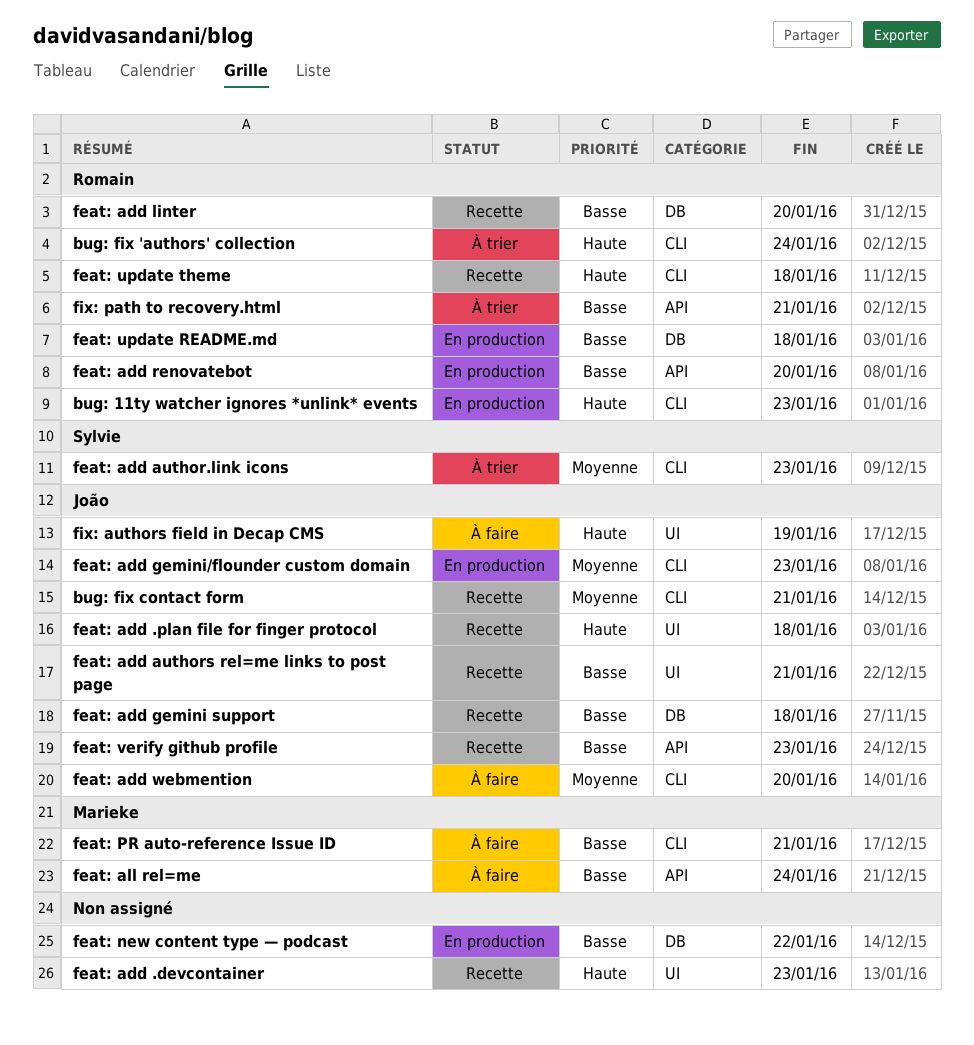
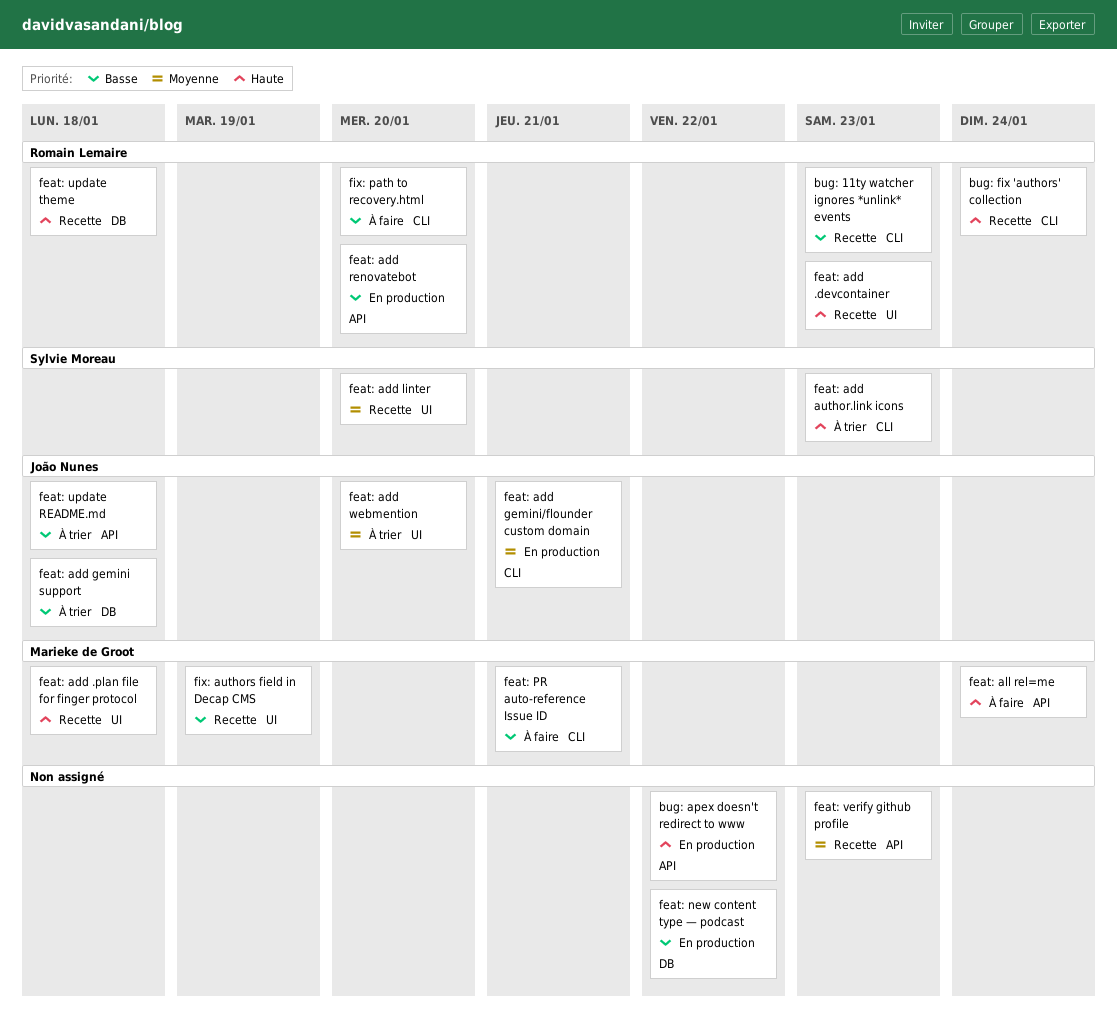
bug: 11ty watcher ignores *unlink* events, status: En production -> Recette
bug: 11ty watcher ignores *unlink* events, priority: Haute -> Basse
bug: apex doesn't redirect to www: none -> present
bug: fix 'authors' collection, status: À trier -> Recette
bug: fix contact form: present -> none
feat: add .devcontainer, owner: none -> Romain Lemaire
feat: add .plan file for finger protocol, owner: João Nunes -> Marieke de Groot
feat: add author.link icons, priority: Moyenne -> Haute
feat: add authors rel=me links to post page: present -> none
feat: add gemini support, status: Recette -> À trier
feat: add gemini/flounder custom domain, due: Jan 23 -> Jan 21
feat: add linter, owner: Romain Lemaire -> Sylvie Moreau
feat: add linter, priority: Basse -> Moyenne
feat: add linter, label: DB -> UI
feat: add webmention, status: À faire -> À trier
feat: add webmention, label: CLI -> UI
feat: all rel=me, priority: Basse -> Haute
feat: update README.md, status: En production -> À trier
feat: update README.md, owner: Romain Lemaire -> João Nunes
feat: update README.md, label: DB -> API
feat: update theme, label: CLI -> DB
feat: verify github profile, owner: João Nunes -> none
feat: verify github profile, priority: Basse -> Moyenne
fix: authors field in Decap CMS, status: À faire -> Recette
fix: authors field in Decap CMS, owner: João Nunes -> Marieke de Groot
fix: authors field in Decap CMS, priority: Haute -> Basse
fix: path to recovery.html, status: À trier -> À faire
fix: path to recovery.html, label: API -> CLI
fix: path to recovery.html, due: Jan 21 -> Jan 20

